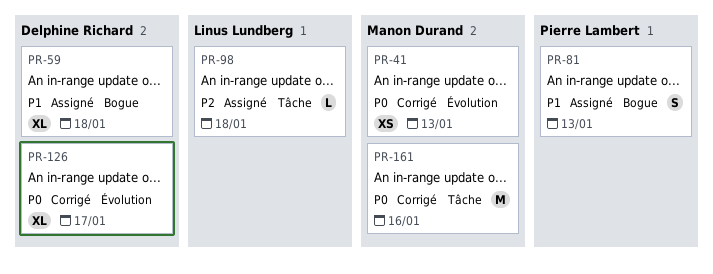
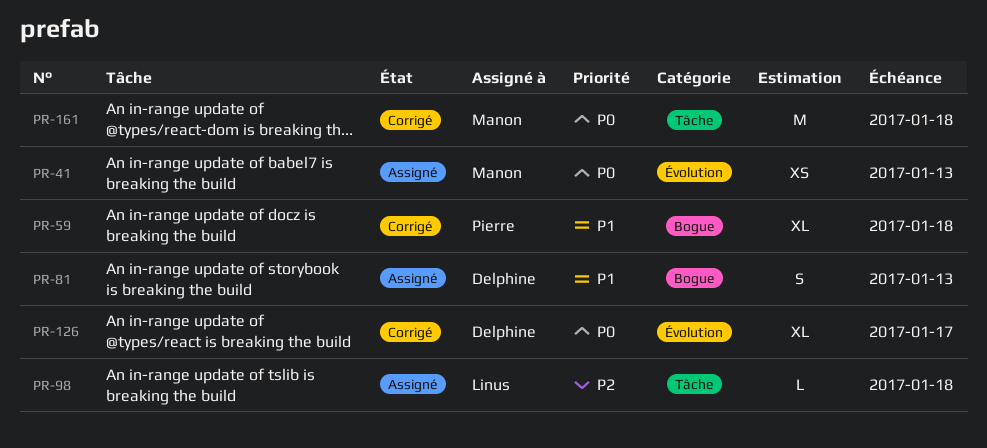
PR-41, status: Corrigé -> Assigné
PR-59, status: Assigné -> Corrigé
PR-59, owner: Delphine Richard -> Pierre Lambert
PR-81, owner: Pierre Lambert -> Delphine Richard
PR-161, due: Jan 16 -> Jan 18

